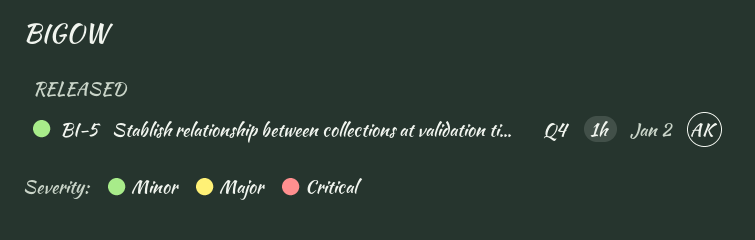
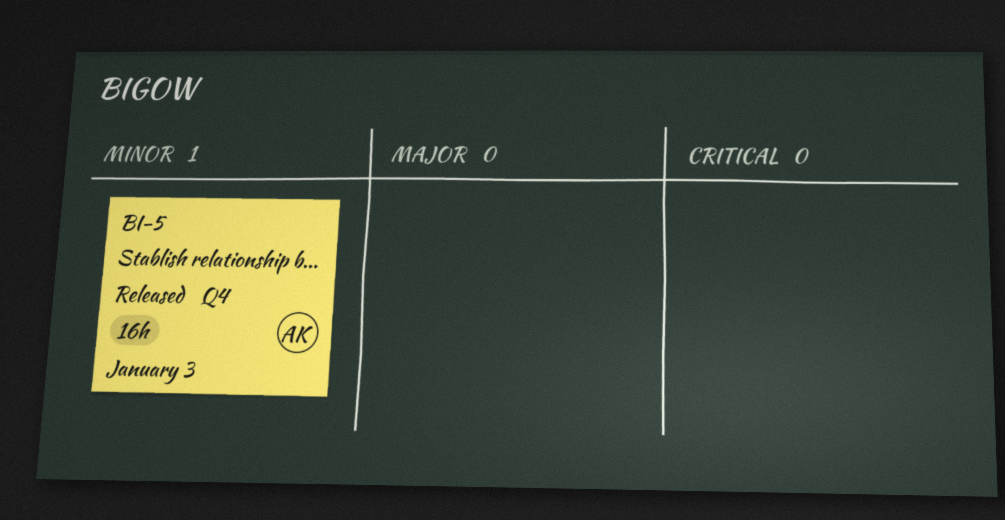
BI-5, estimate: 1h -> 16h
BI-5, due: Jan 2 -> Jan 3

